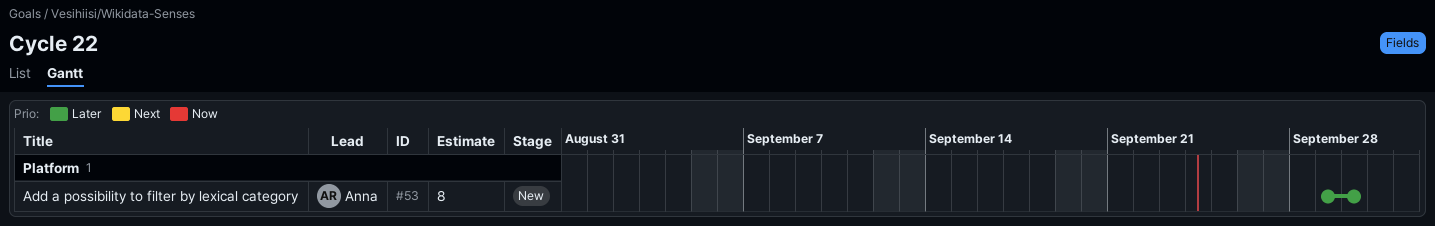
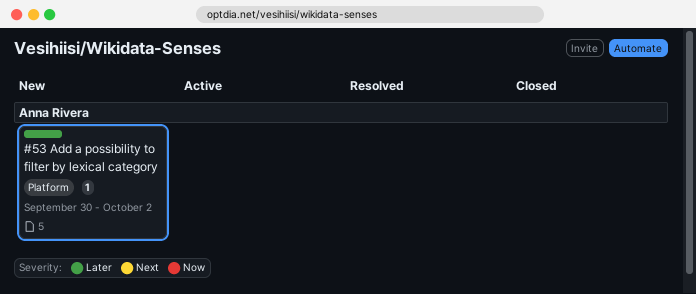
#53, estimate: 8 -> 1
#53, start: Sep 29 -> Sep 30
#53, due: Sep 30 -> Oct 2

